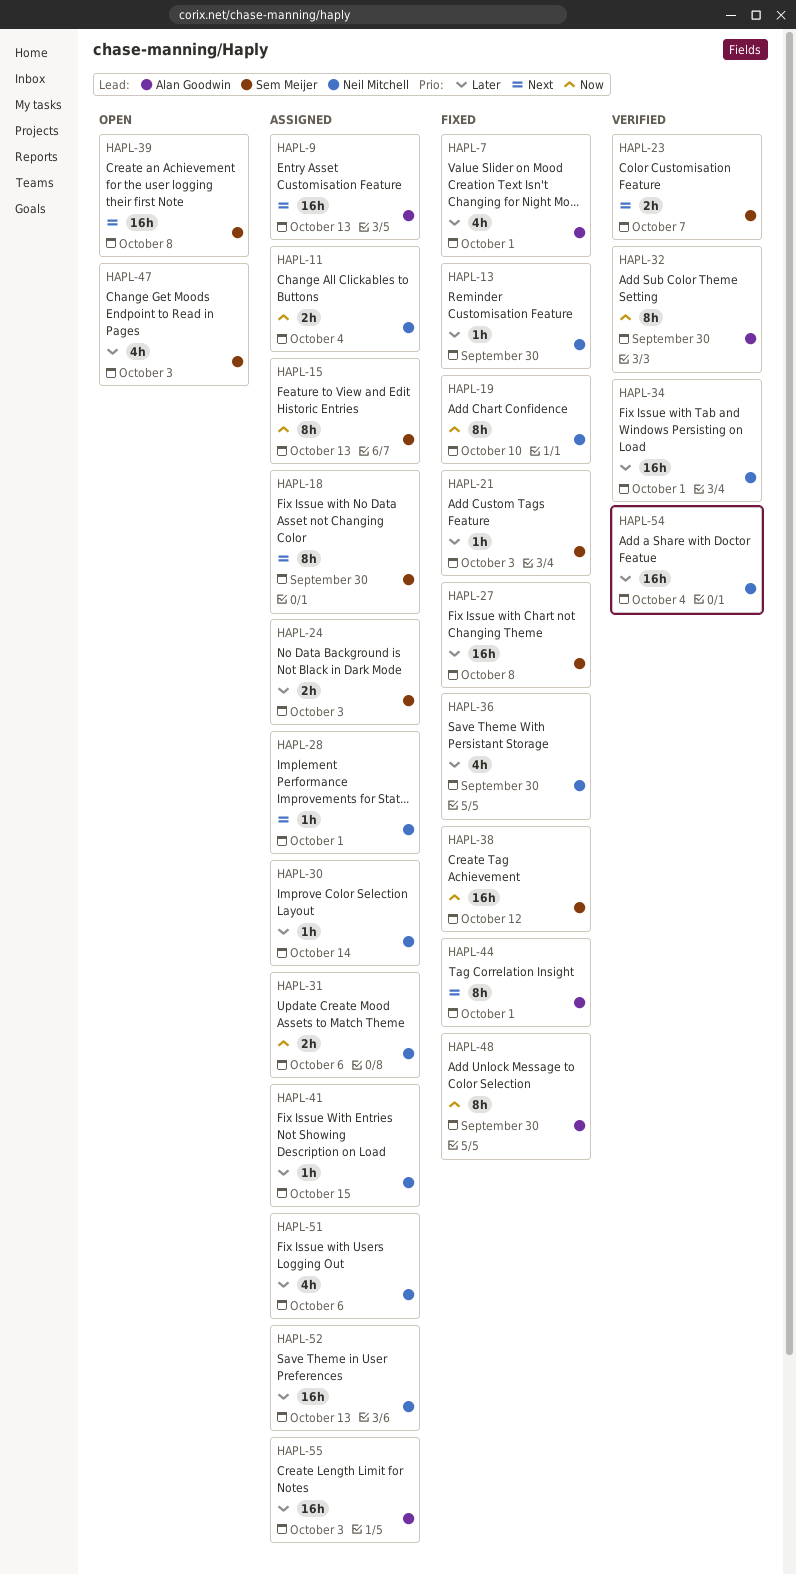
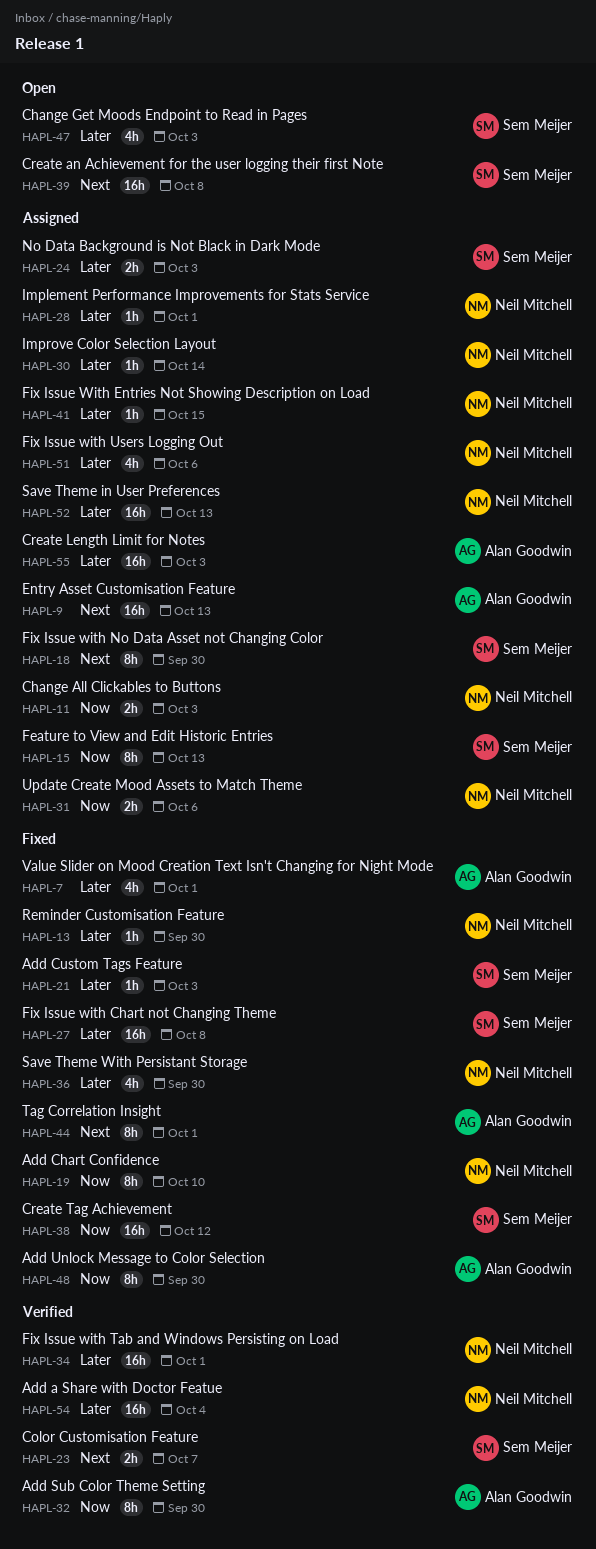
HAPL-11, due: Oct 4 -> Oct 3
HAPL-28, priority: Next -> Later

